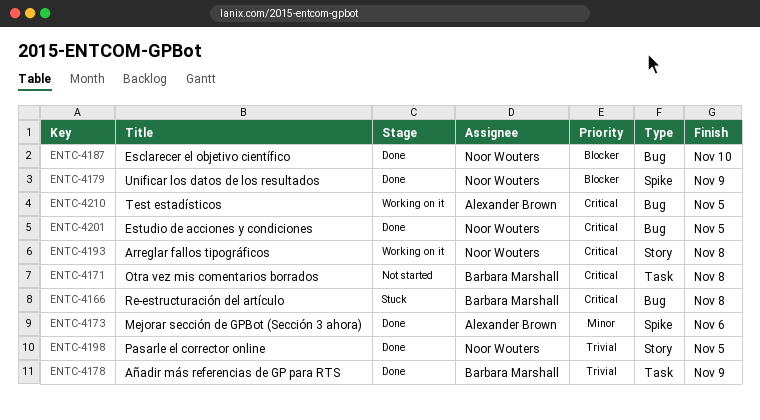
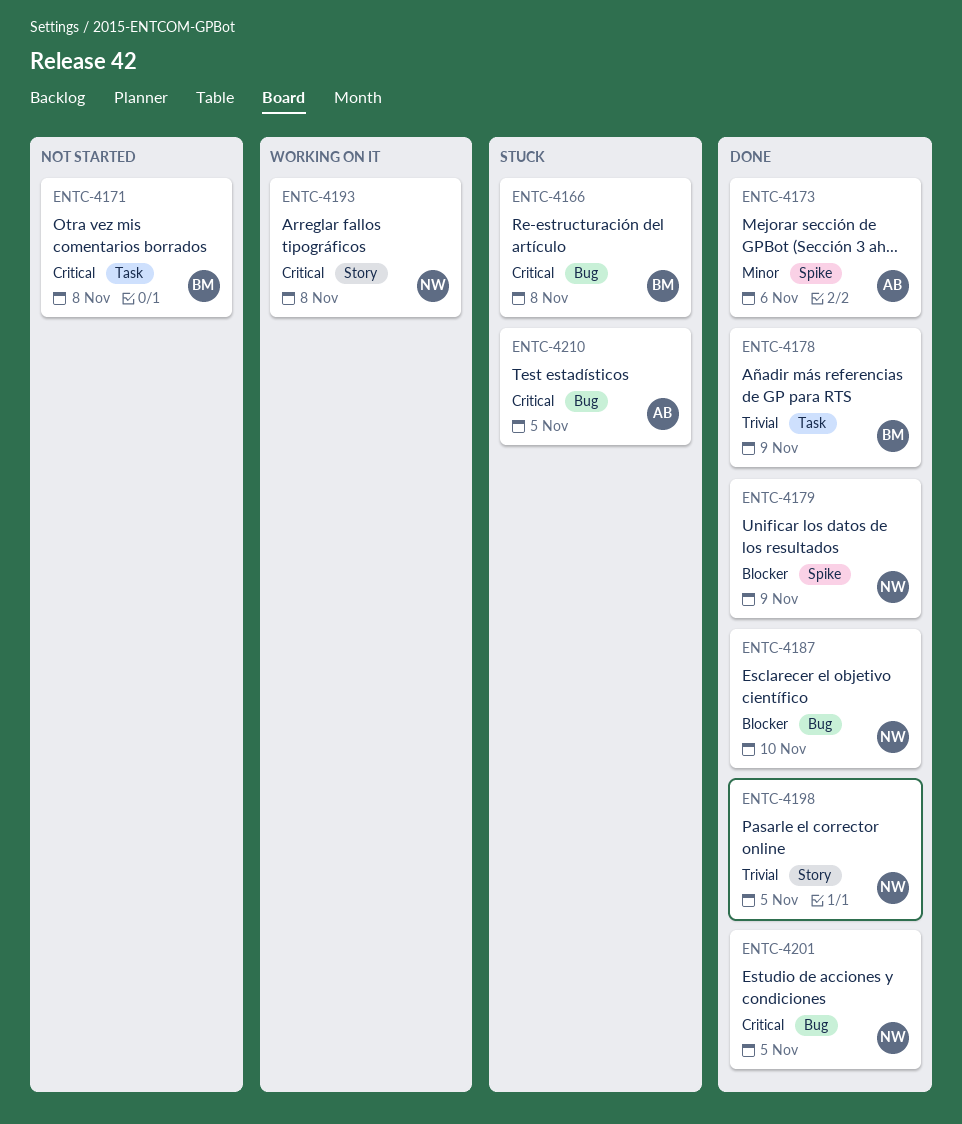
ENTC-4210, status: Working on it -> Stuck

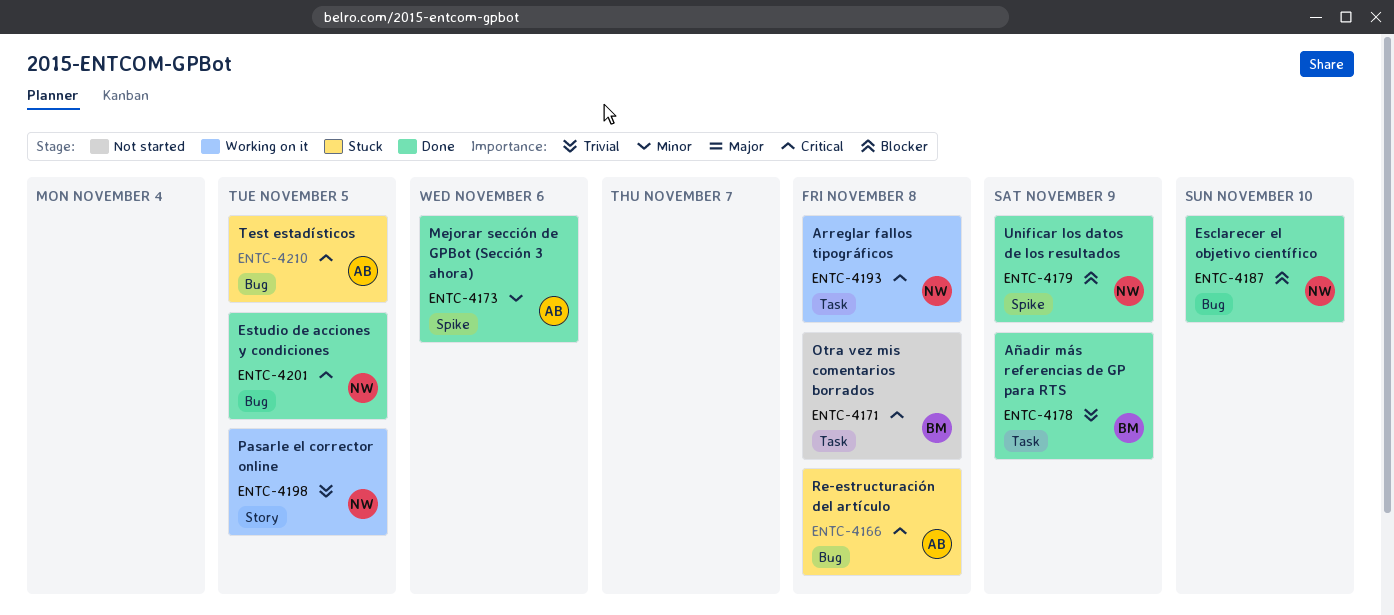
ENTC-4166, owner: BM -> AB
ENTC-4193, label: Story -> Task
ENTC-4198, status: Done -> Working on it

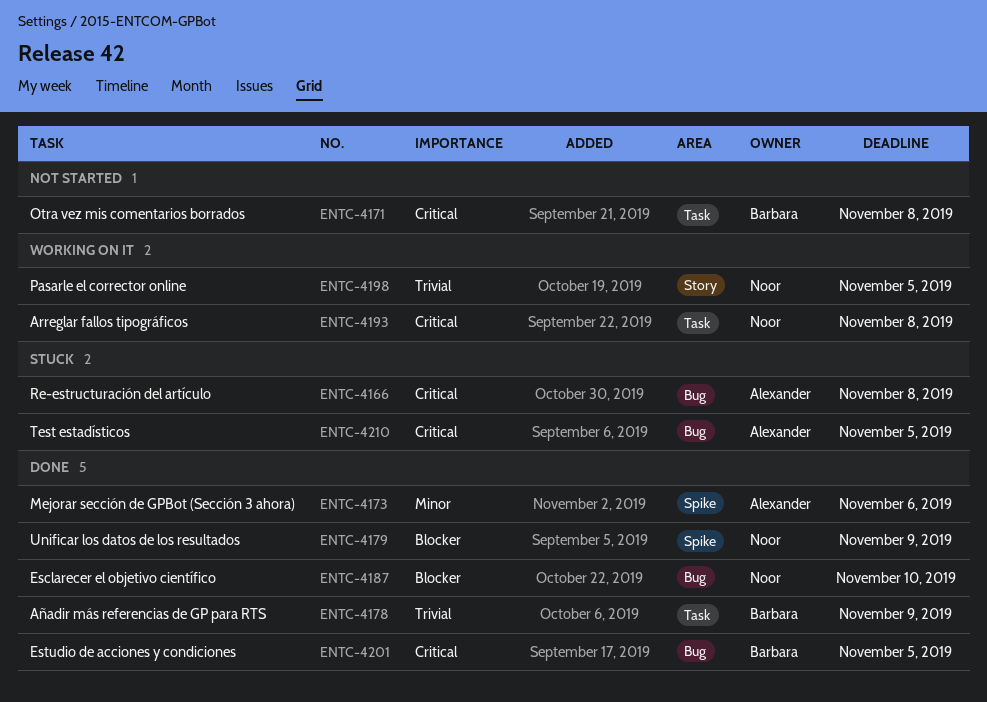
ENTC-4201, owner: Noor -> Barbara

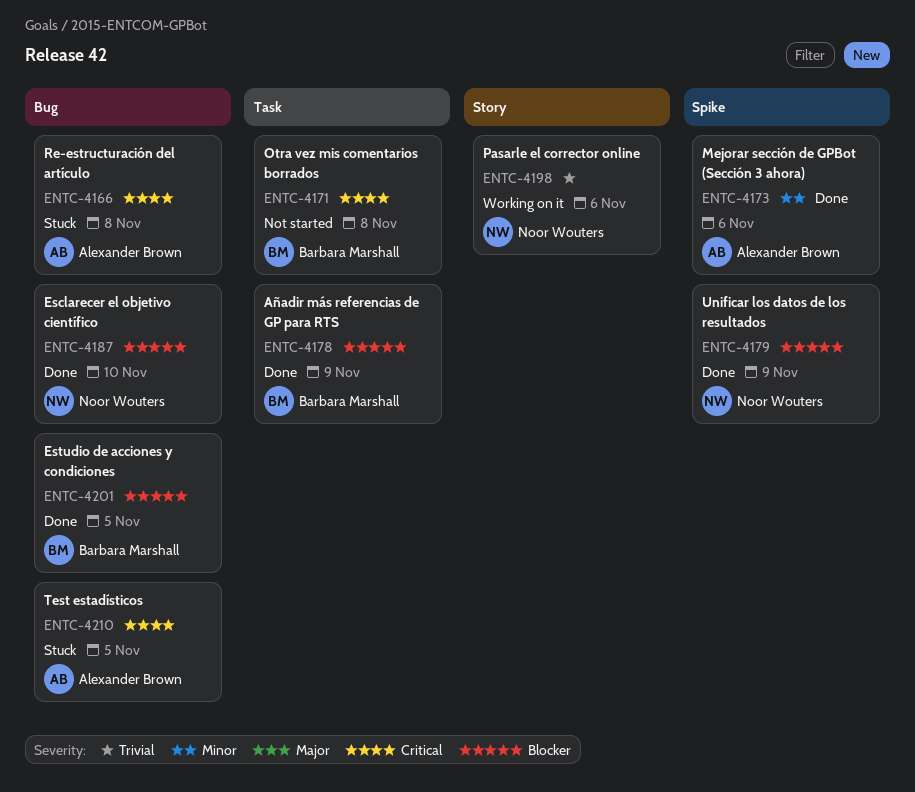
ENTC-4178, priority: Trivial -> Blocker
ENTC-4193: present -> none
ENTC-4198, due: Nov 5 -> Nov 6
ENTC-4201, priority: Critical -> Blocker

